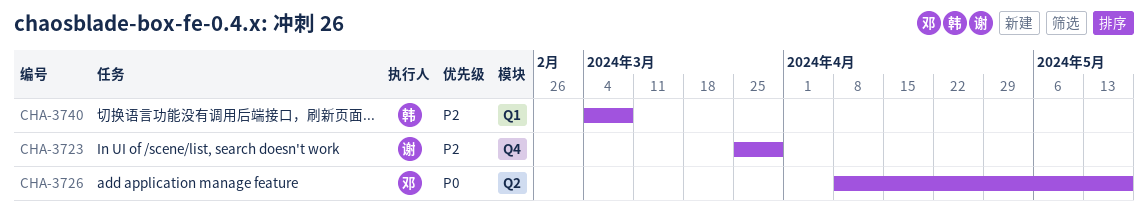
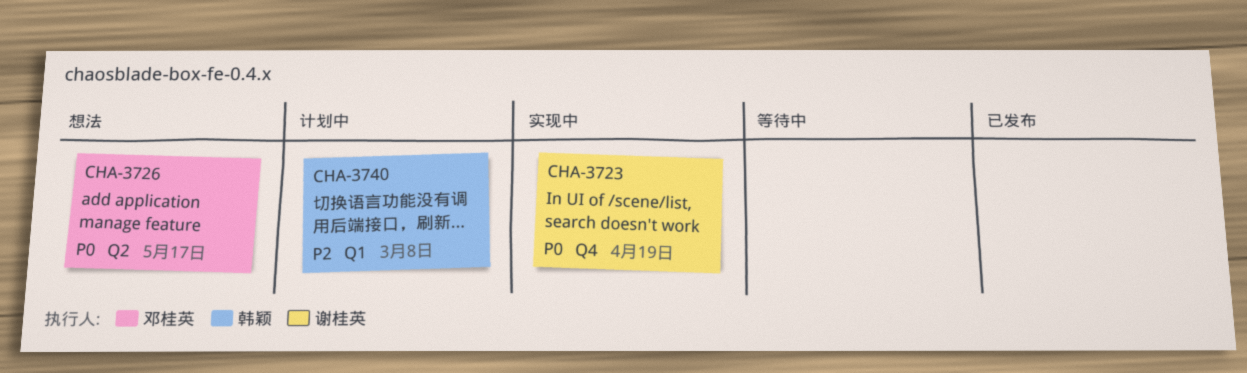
CHA-3723, priority: P2 -> P0
CHA-3723, due: Mar 29 -> Apr 19

